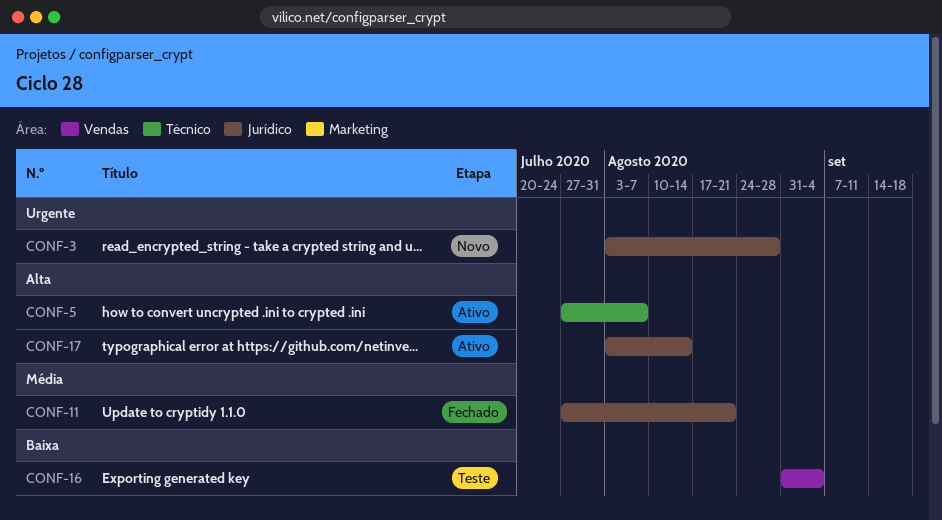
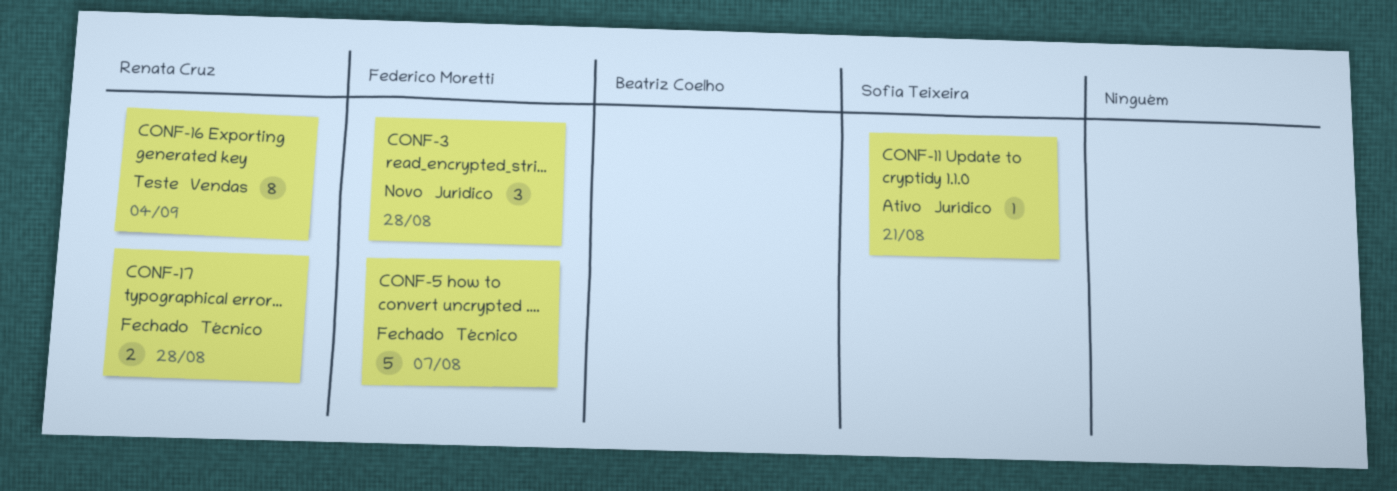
CONF-5, status: Ativo -> Fechado
CONF-11, status: Fechado -> Ativo
CONF-17, status: Ativo -> Fechado
CONF-17, label: Jurídico -> Técnico
CONF-17, due: Aug 14 -> Aug 28

